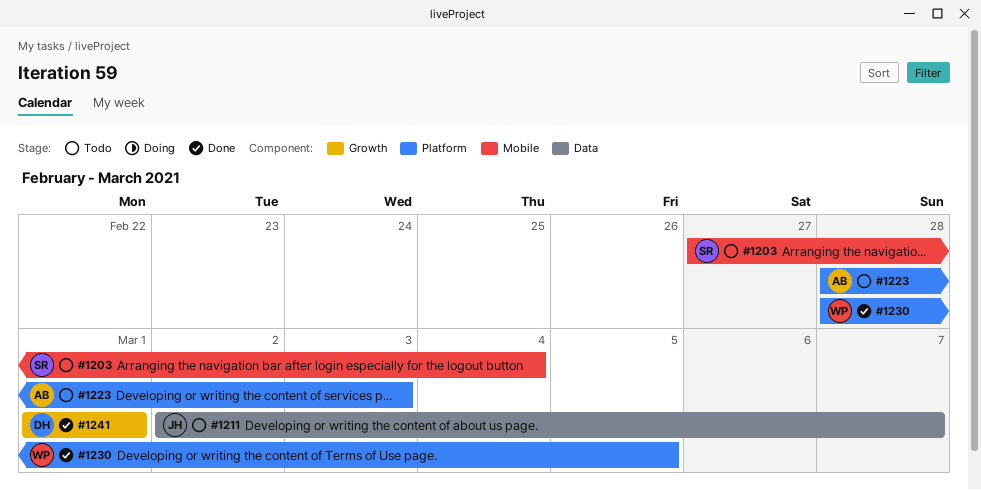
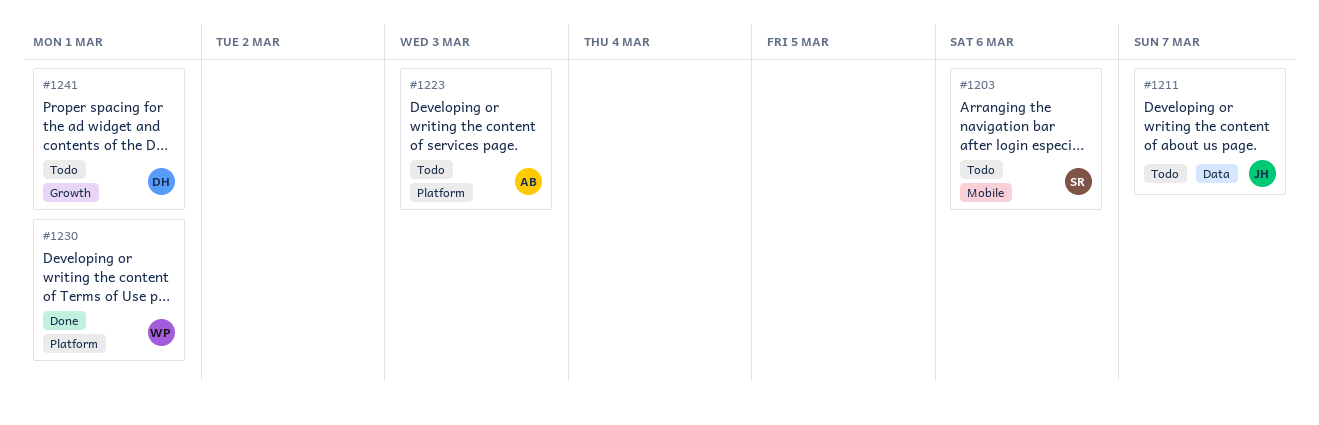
#1203, due: Mar 4 -> Mar 6
#1230, due: Mar 5 -> Mar 1
#1241, status: Done -> Todo

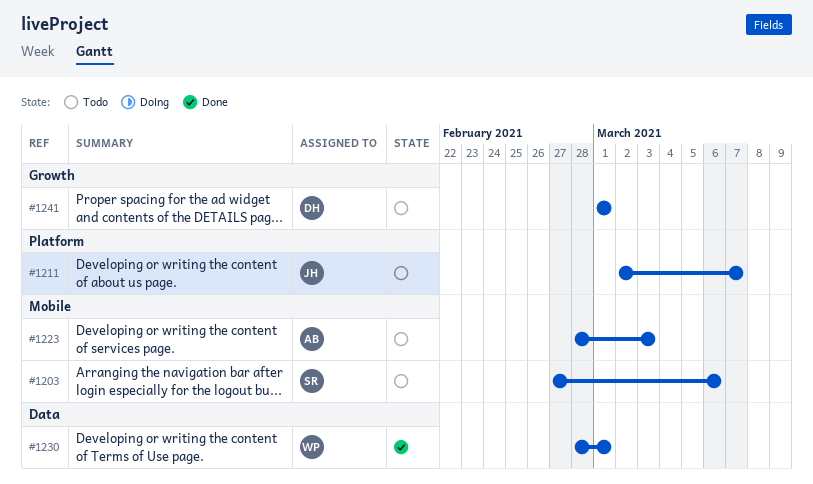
#1211, label: Data -> Platform
#1223, label: Platform -> Mobile
#1230, label: Platform -> Data

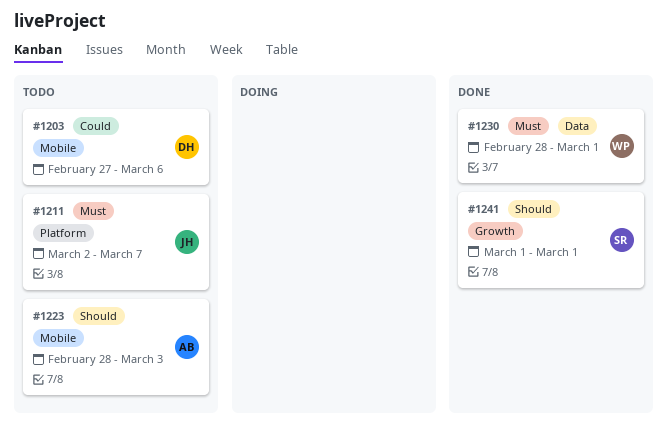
#1203, owner: SR -> DH
#1241, status: Todo -> Done
#1241, owner: DH -> SR

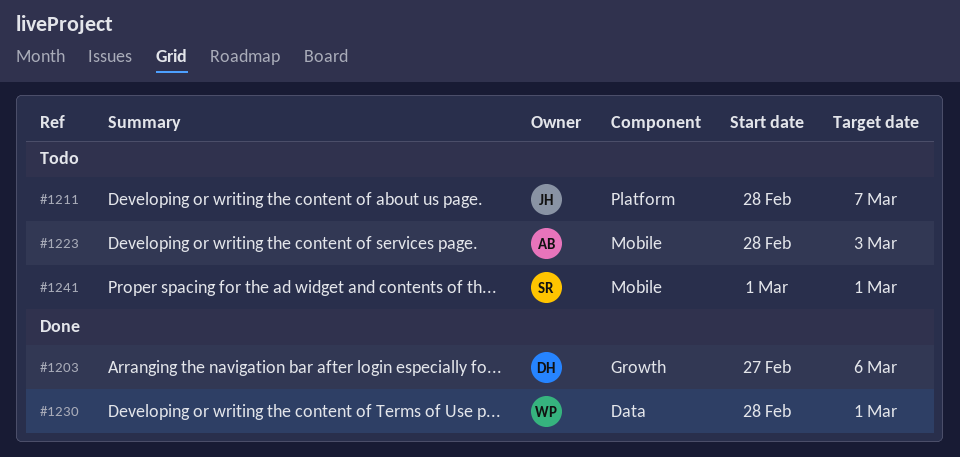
#1203, status: Todo -> Done
#1203, label: Mobile -> Growth
#1211, start: Mar 2 -> Feb 28
#1241, status: Done -> Todo
#1241, label: Growth -> Mobile

